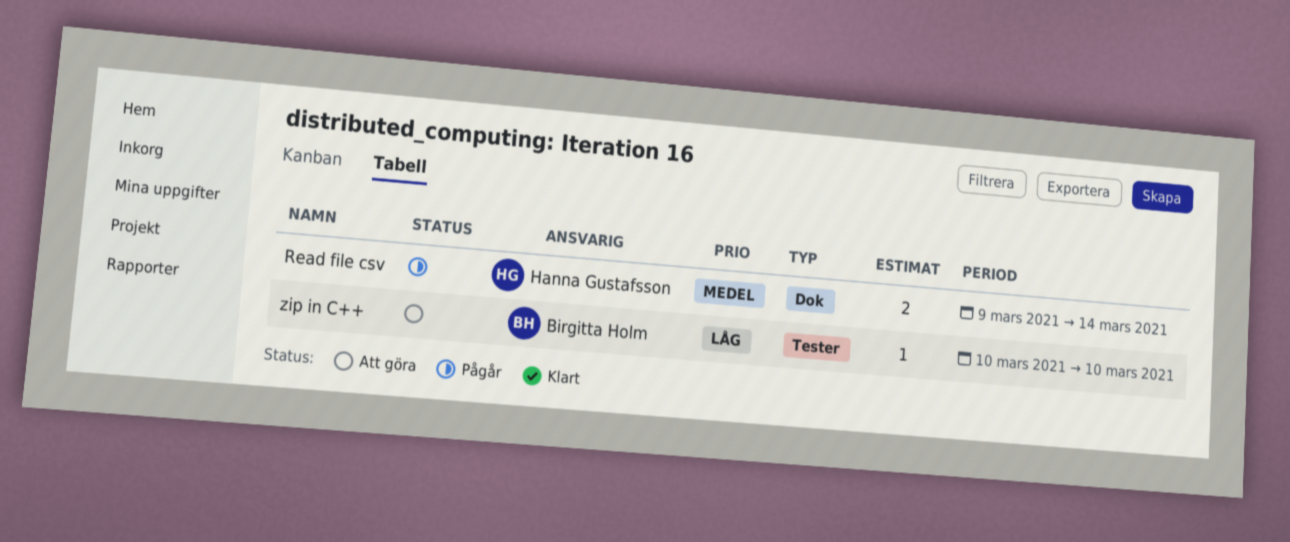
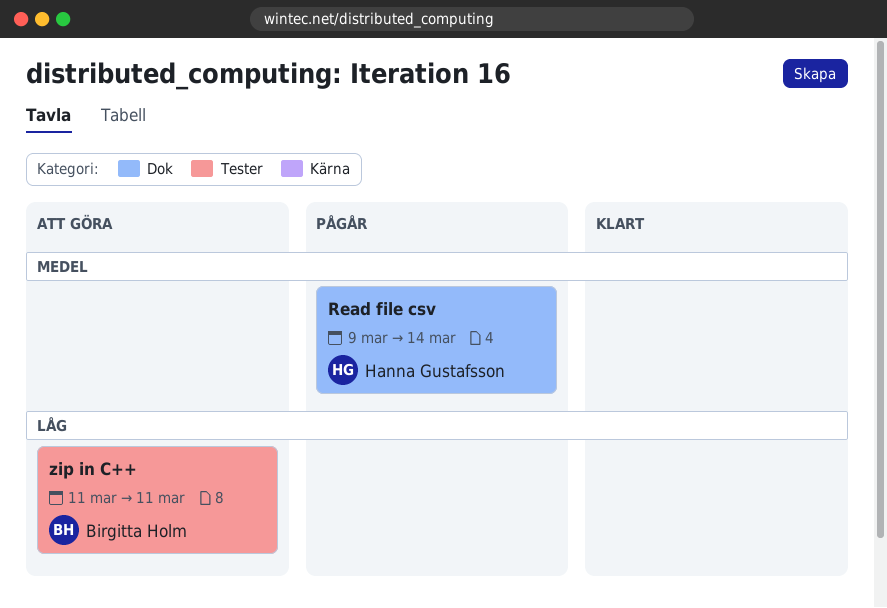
zip in C++, start: Mar 10 -> Mar 11
zip in C++, due: Mar 10 -> Mar 11

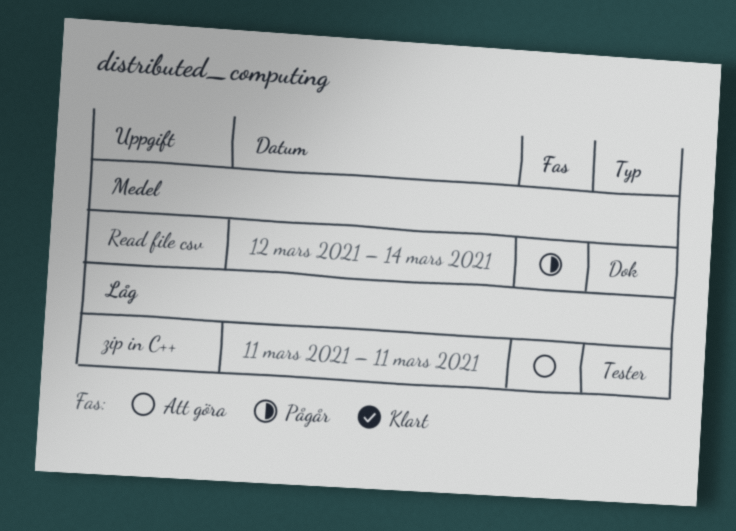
Read file csv, start: Mar 9 -> Mar 12

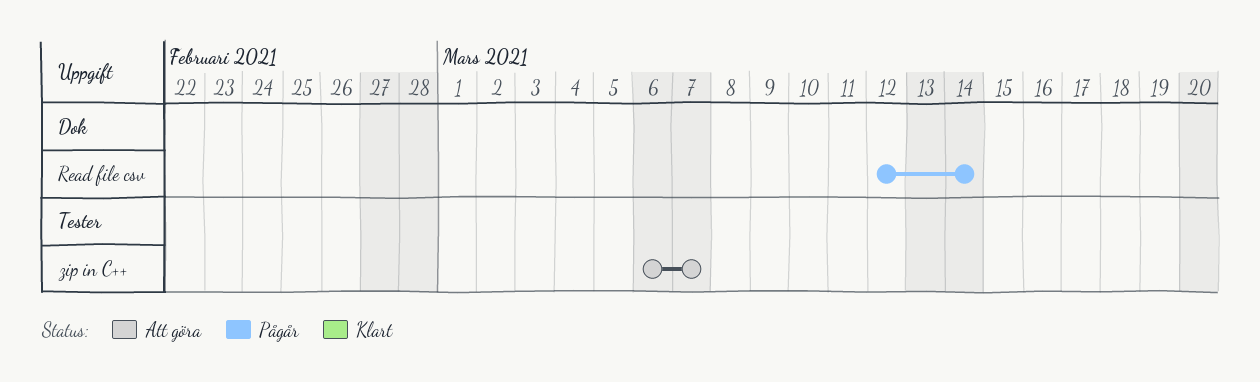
zip in C++, start: Mar 11 -> Mar 6
zip in C++, due: Mar 11 -> Mar 7

